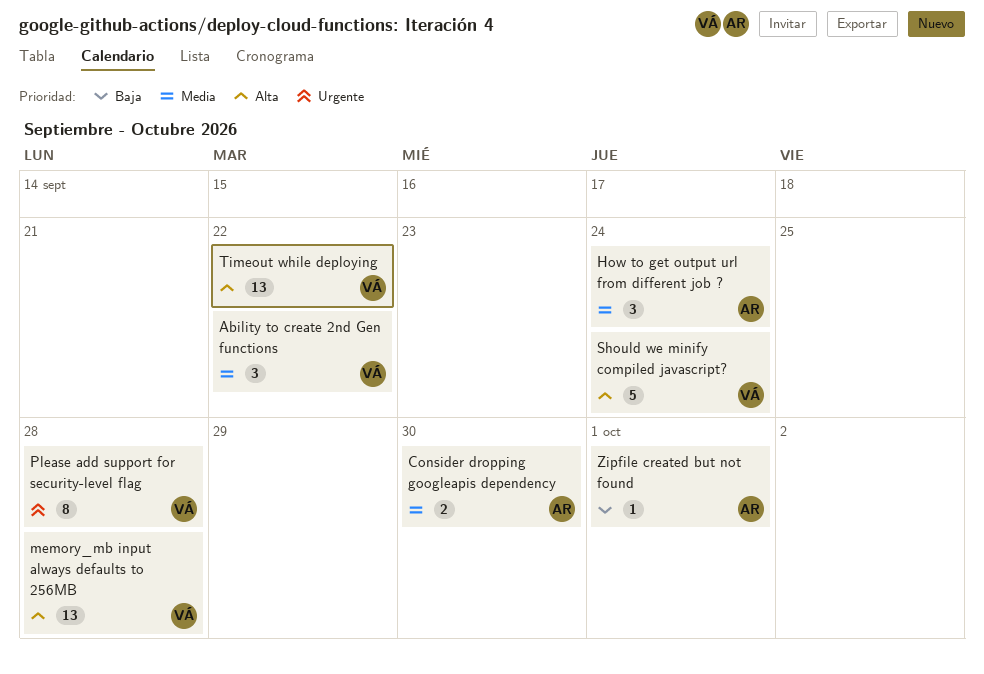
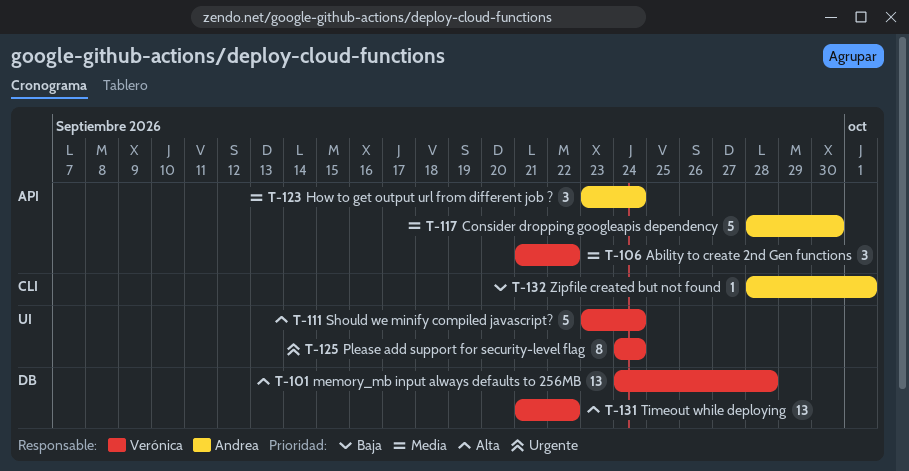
Consider dropping googleapis dependency, estimate: 2 -> 5
Please add support for security-level flag, due: Sep 28 -> Sep 24

